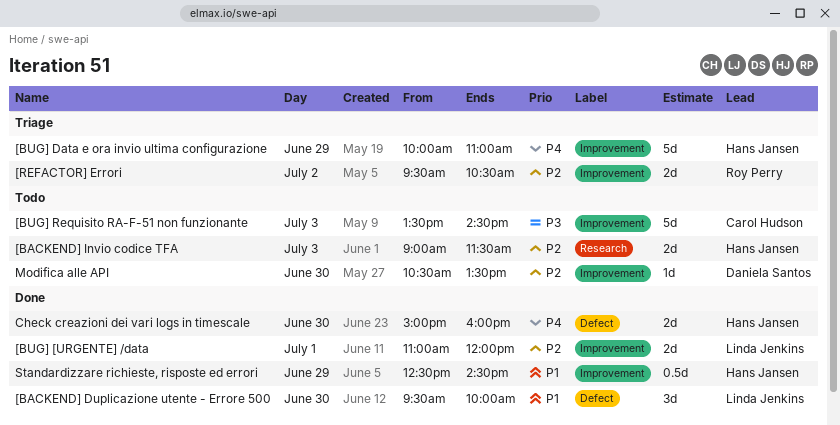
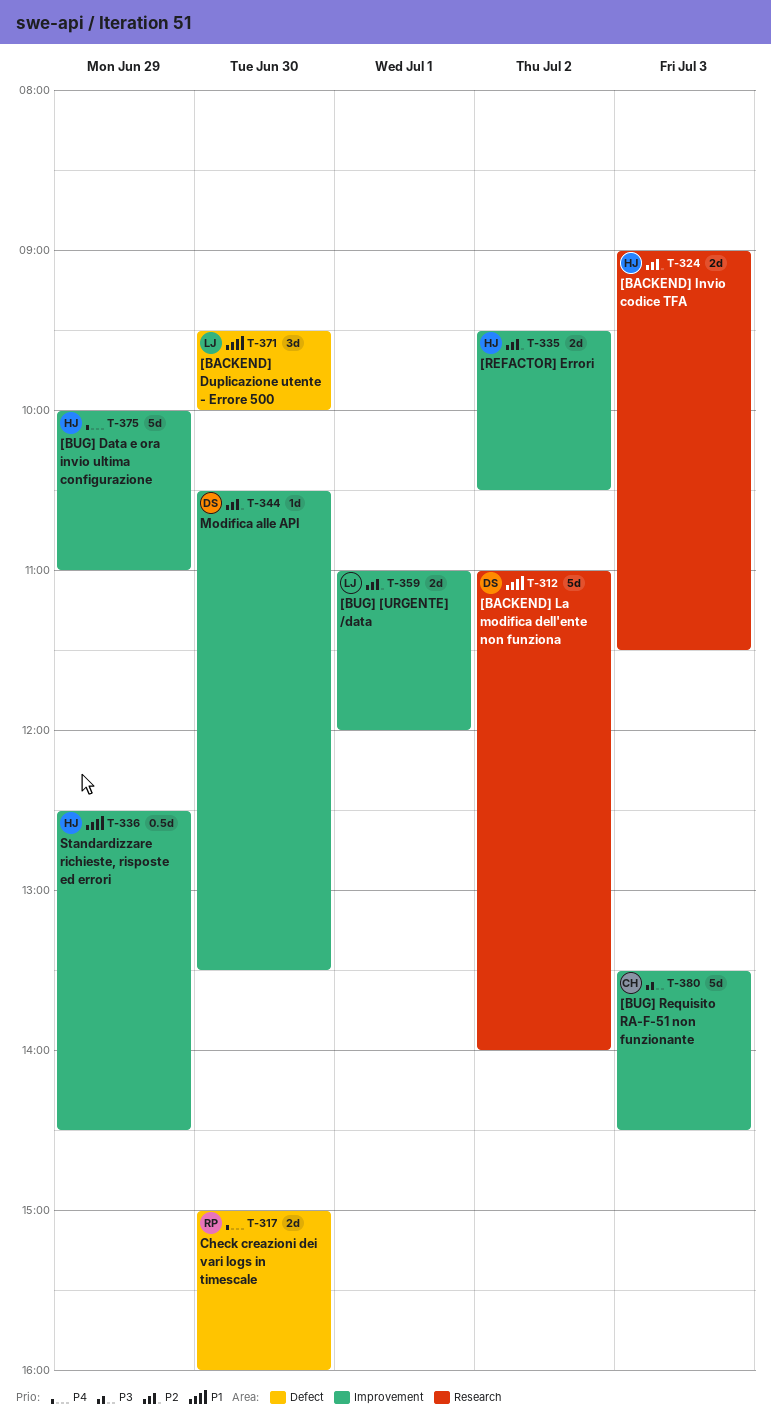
[BACKEND] La modifica dell'ente non funziona: none -> present
[REFACTOR] Errori, owner: Roy Perry -> Hans Jansen
Check creazioni dei vari logs in timescale, owner: Hans Jansen -> Roy Perry

